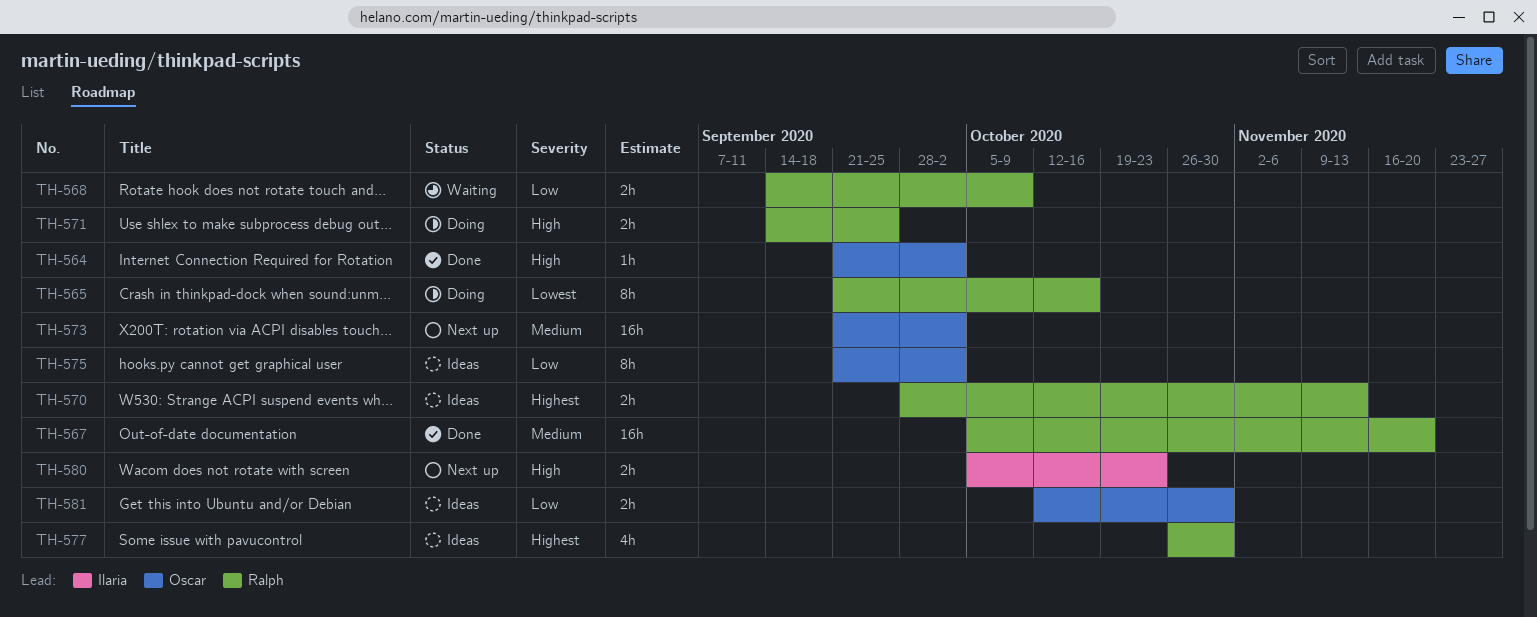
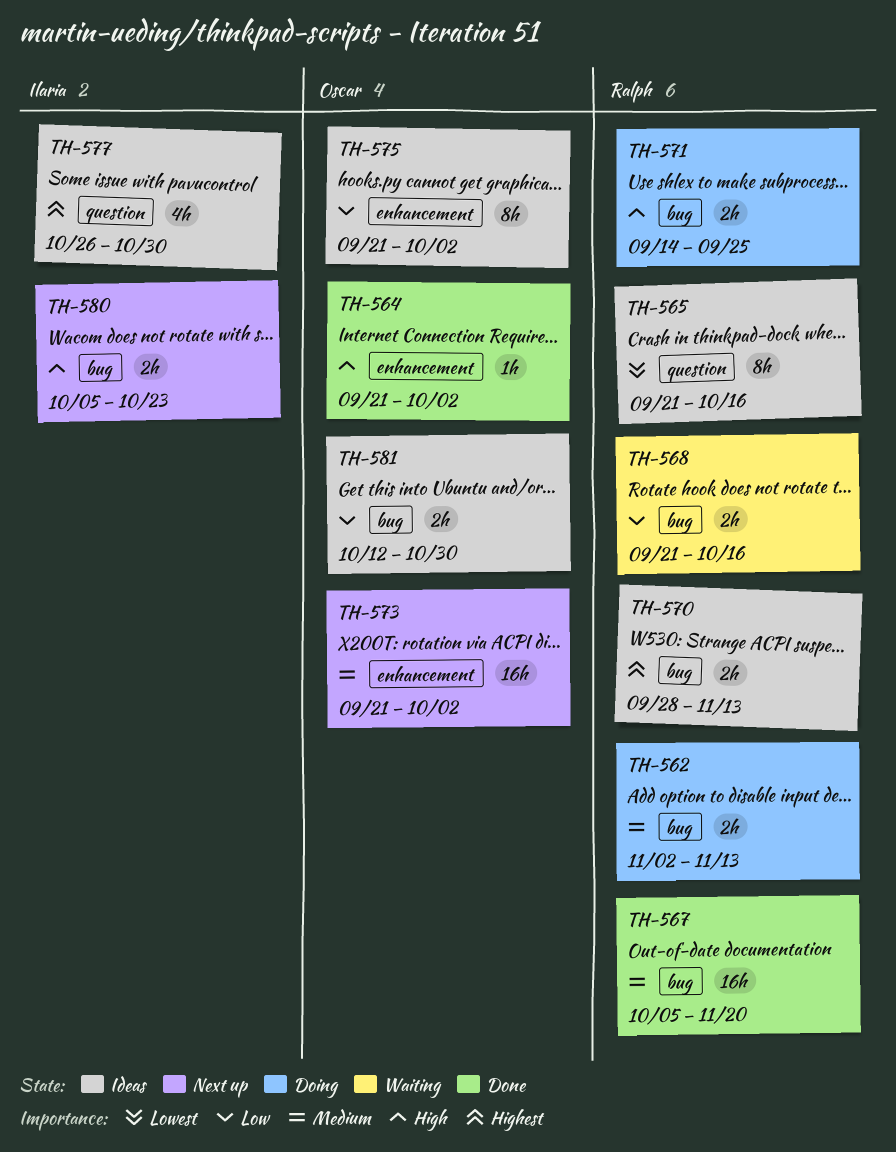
TH-562: none -> present
TH-565, status: Doing -> Ideas
TH-568, start: Sep 14 -> Sep 21
TH-568, due: Oct 9 -> Oct 16
TH-577, owner: Ralph -> Ilaria

